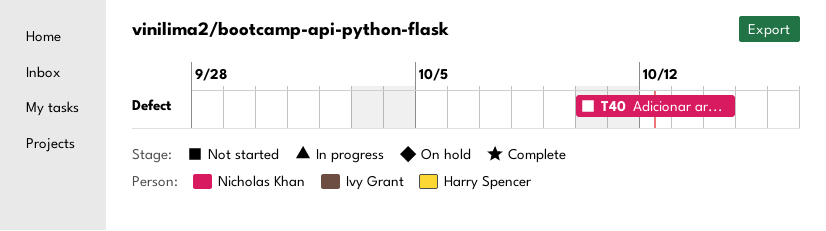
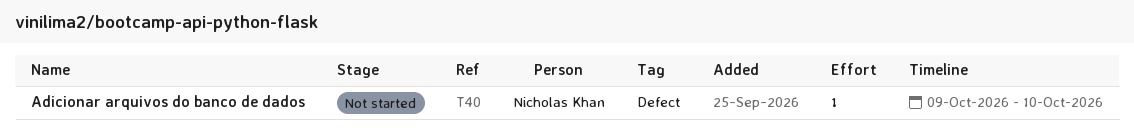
T40, start: Oct 10 -> Oct 9
T40, due: Oct 14 -> Oct 10

